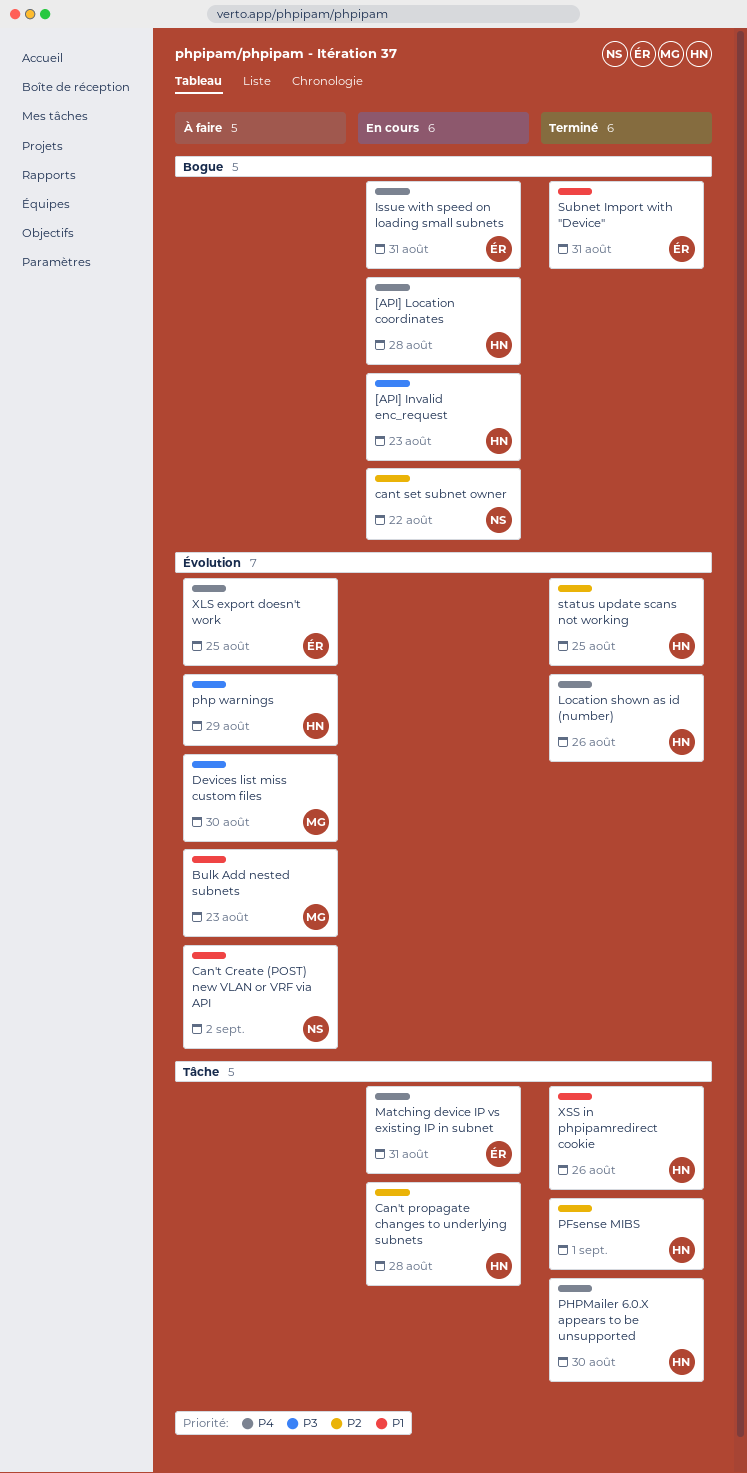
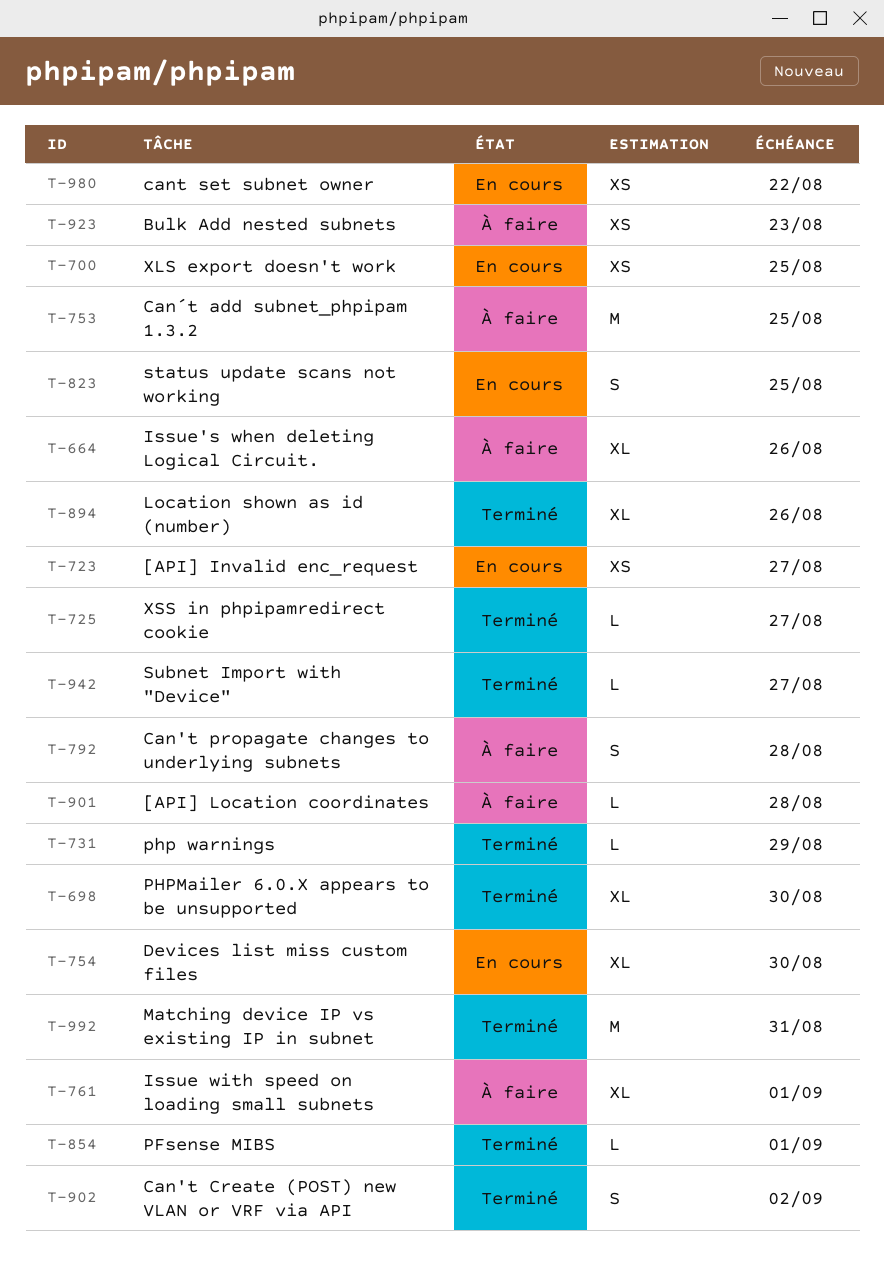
[API] Invalid enc_request, due: Aug 23 -> Aug 27
[API] Location coordinates, status: En cours -> À faire
Can't Create (POST) new VLAN or VRF via API, status: À faire -> Terminé
Can't propagate changes to underlying subnets, status: En cours -> À faire
Can´t add subnet_phpipam 1.3.2: none -> present
Devices list miss custom files, status: À faire -> En cours
Issue with speed on loading small subnets, status: En cours -> À faire
Issue with speed on loading small subnets, due: Aug 31 -> Sep 1
Issue's when deleting Logical Circuit.: none -> present
Matching device IP vs existing IP in subnet, status: En cours -> Terminé
php warnings, status: À faire -> Terminé
status update scans not working, status: Terminé -> En cours
Subnet Import with "Device", due: Aug 31 -> Aug 27
XLS export doesn't work, status: À faire -> En cours
XSS in phpipamredirect cookie, due: Aug 26 -> Aug 27

